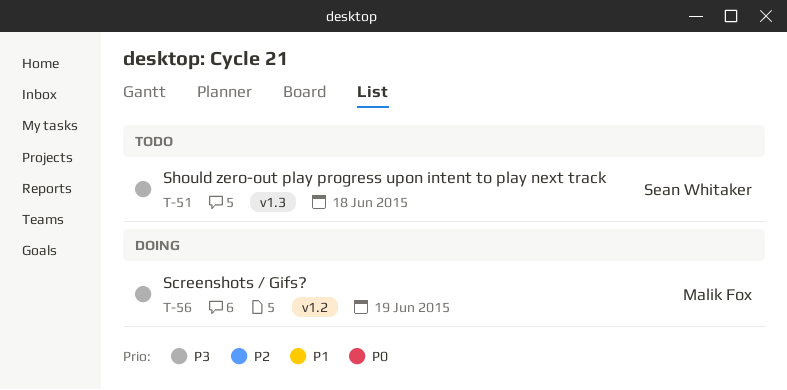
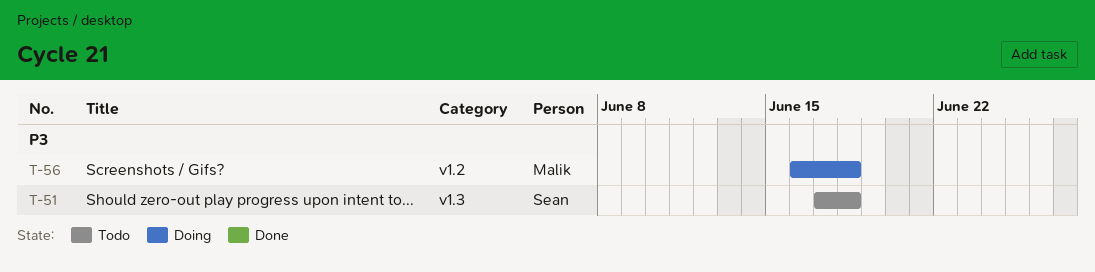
T-56, due: Jun 19 -> Jun 18

